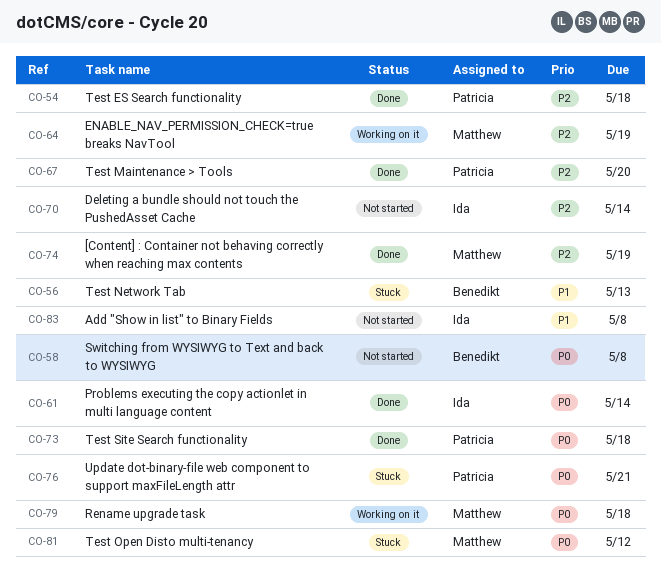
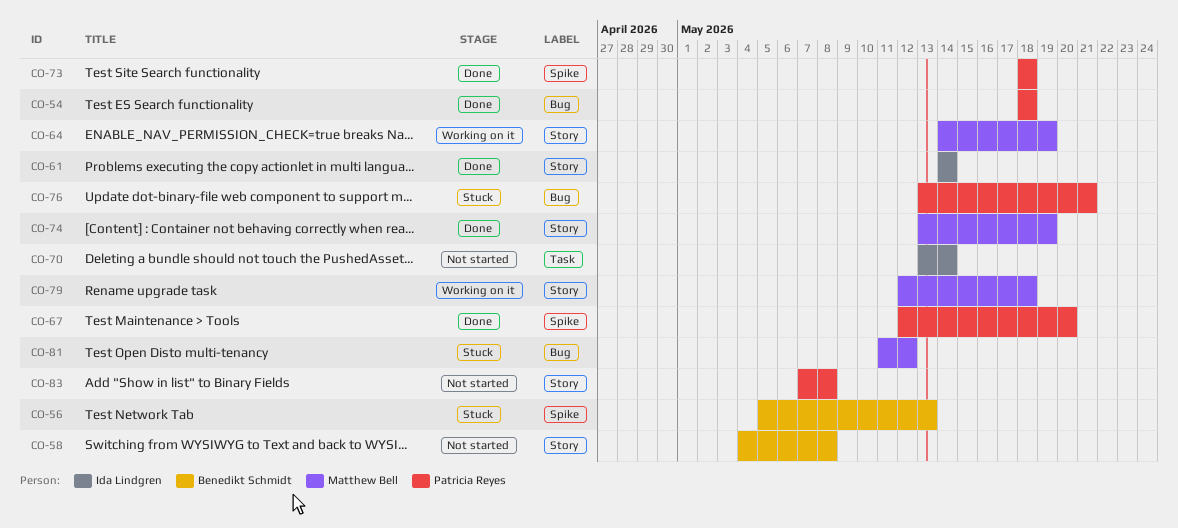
CO-83, owner: Ida Lindgren -> Patricia Reyes

